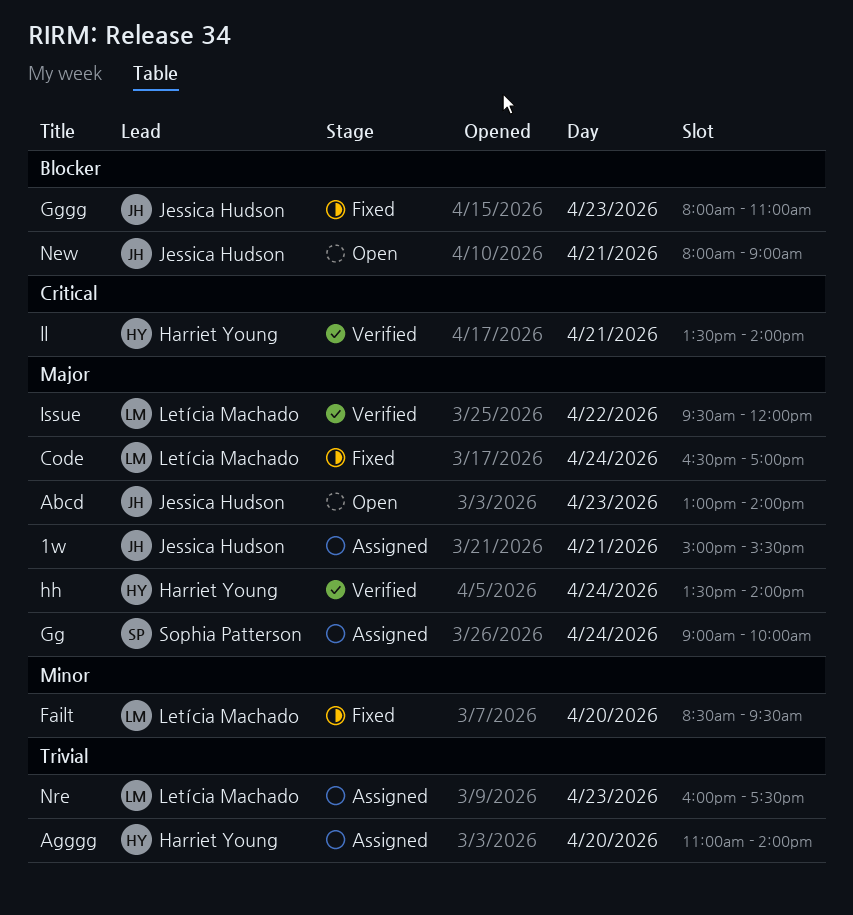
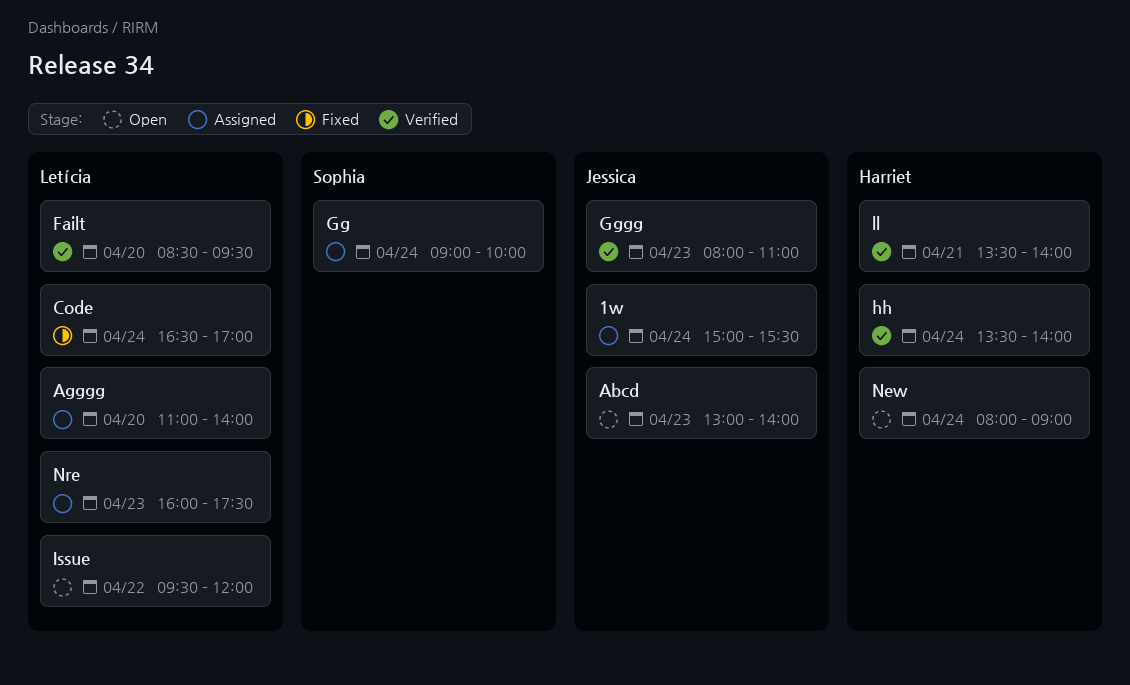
1w, day: Apr 21 -> Apr 24
Agggg, owner: Harriet Young -> Letícia Machado
Failt, status: Fixed -> Verified
Gggg, status: Fixed -> Verified
Issue, status: Verified -> Open
New, owner: Jessica Hudson -> Harriet Young
New, day: Apr 21 -> Apr 24

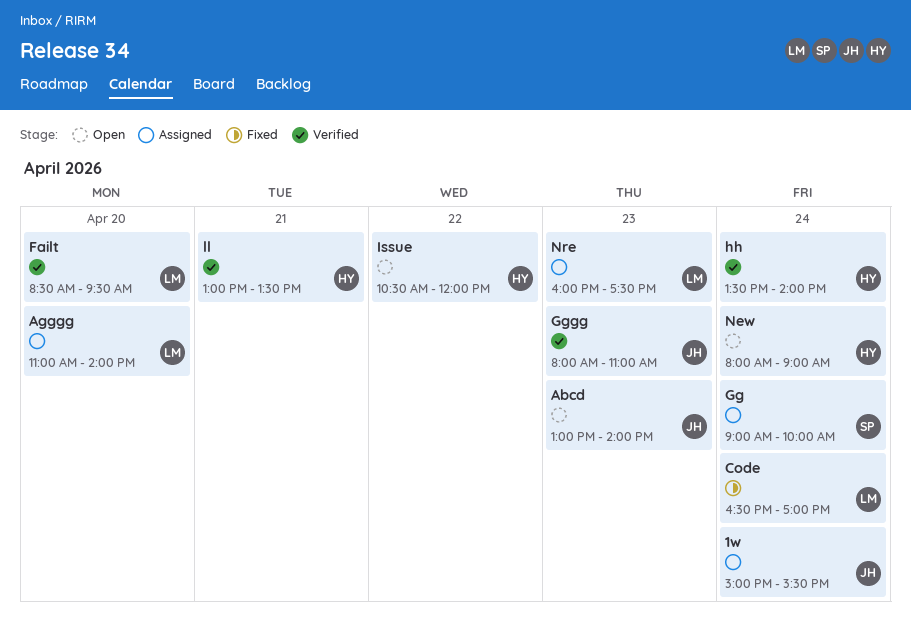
Issue, owner: Letícia -> Harriet
Issue, begins: 09:30 -> 10:30
ll, begins: 13:30 -> 13:00
ll, ends: 14:00 -> 13:30

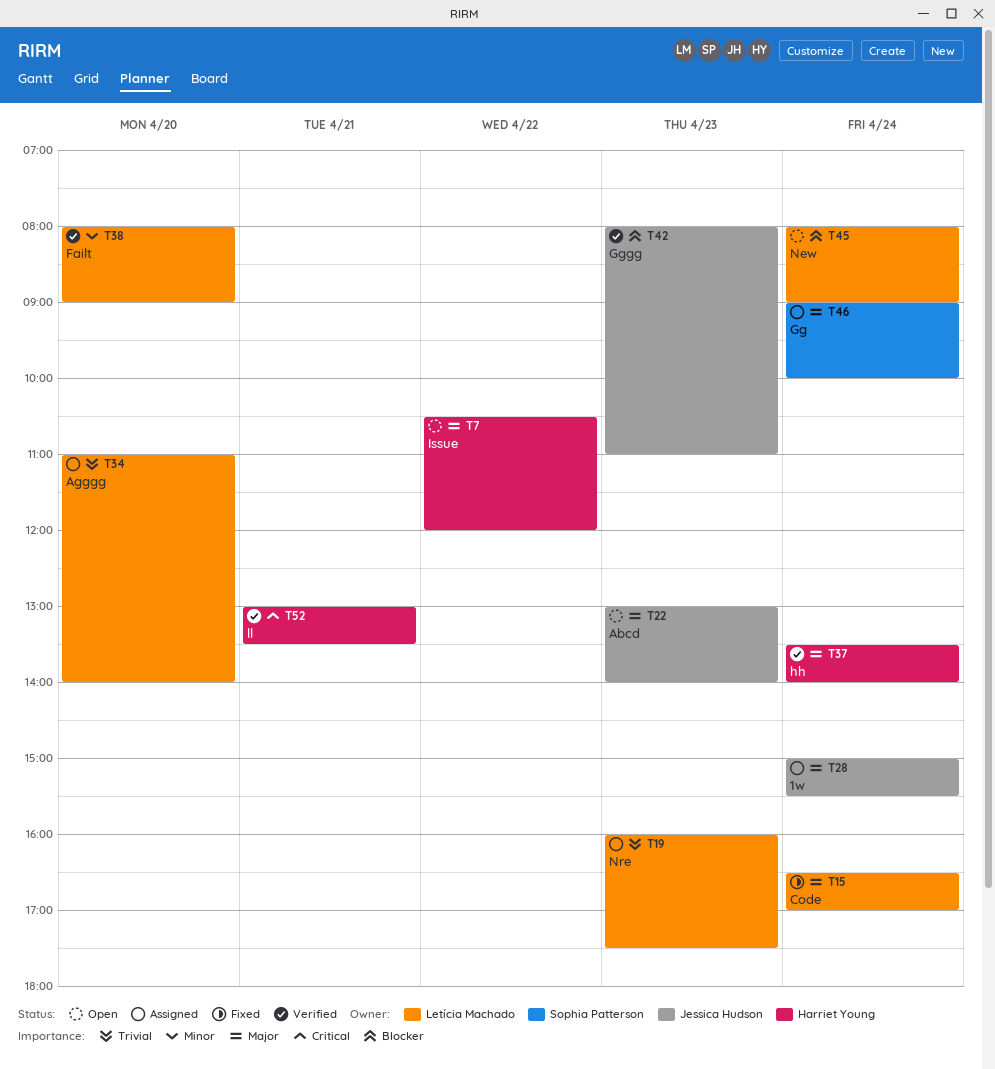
Failt, begins: 08:30 -> 08:00
Failt, ends: 09:30 -> 09:00
New, owner: Harriet Young -> Letícia Machado

